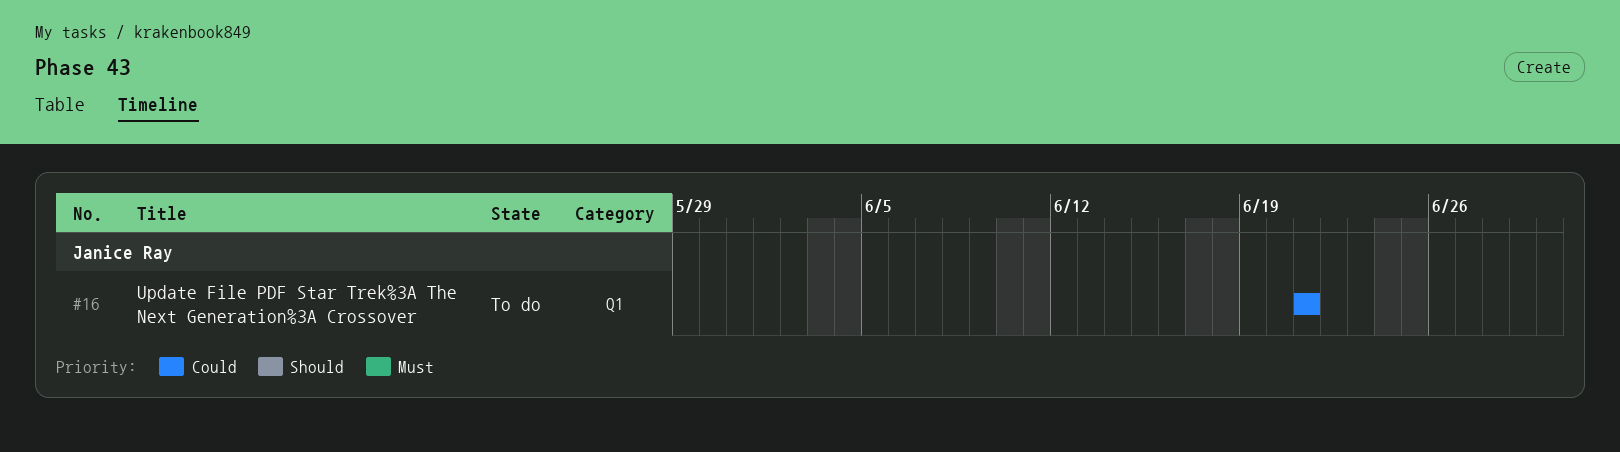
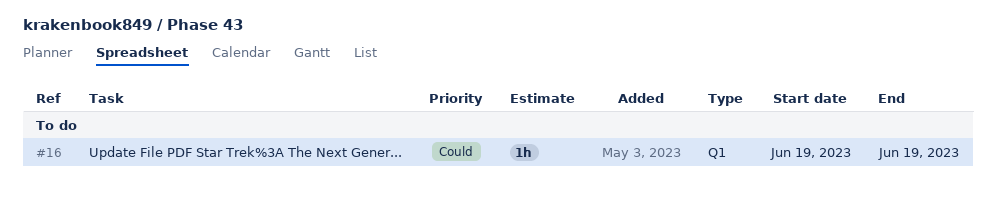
#16, start: Jun 21 -> Jun 19
#16, due: Jun 21 -> Jun 19

